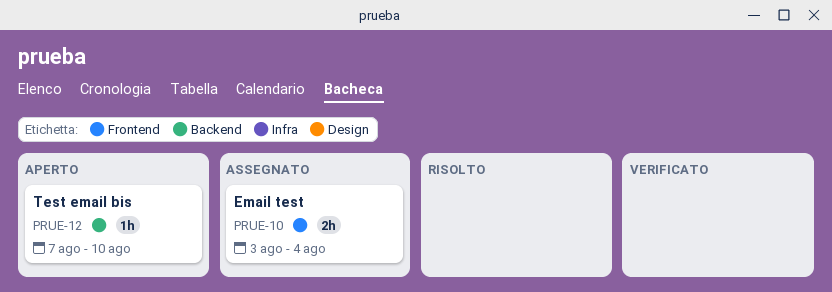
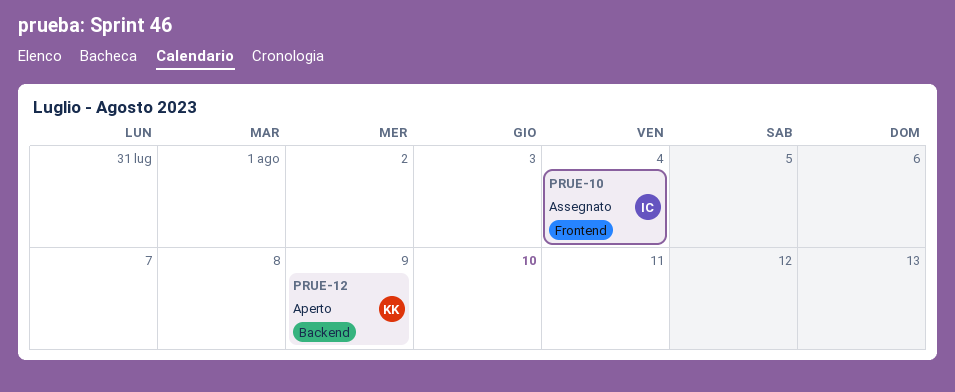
PRUE-12, due: Aug 10 -> Aug 9

